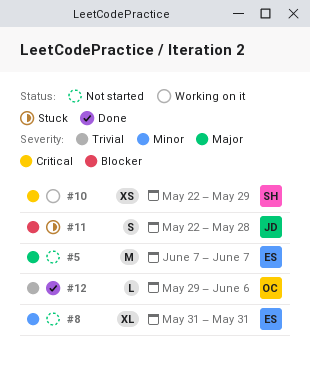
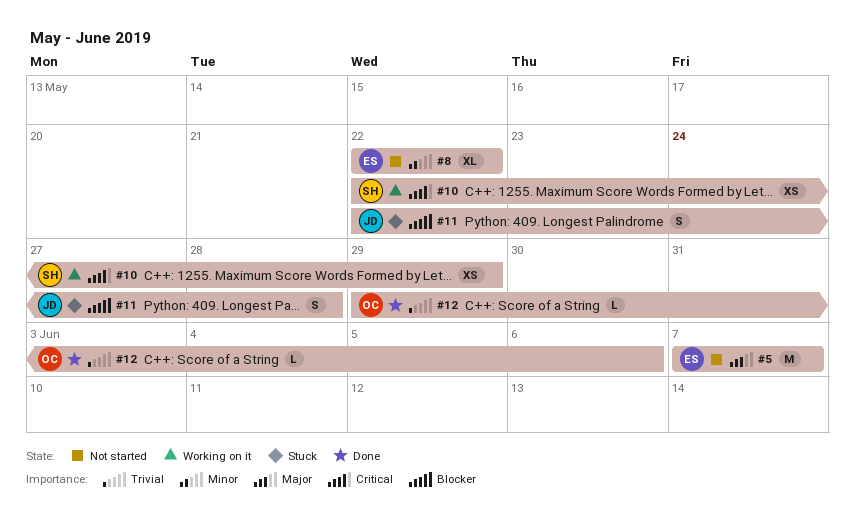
#8, start: May 31 -> May 22
#8, due: May 31 -> May 22

